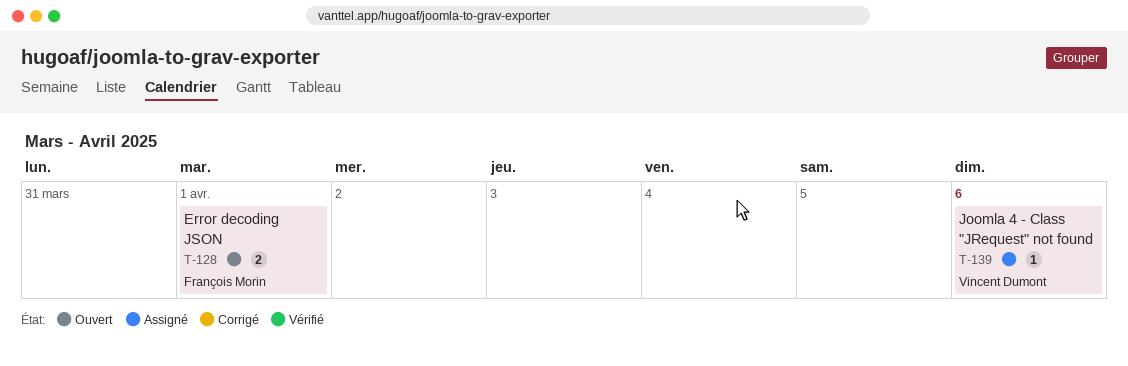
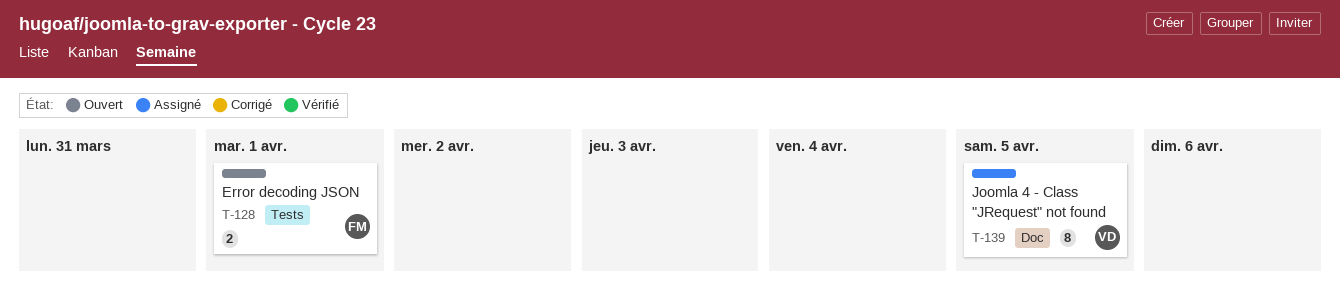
T-139, estimate: 1 -> 8
T-139, due: Apr 6 -> Apr 5

